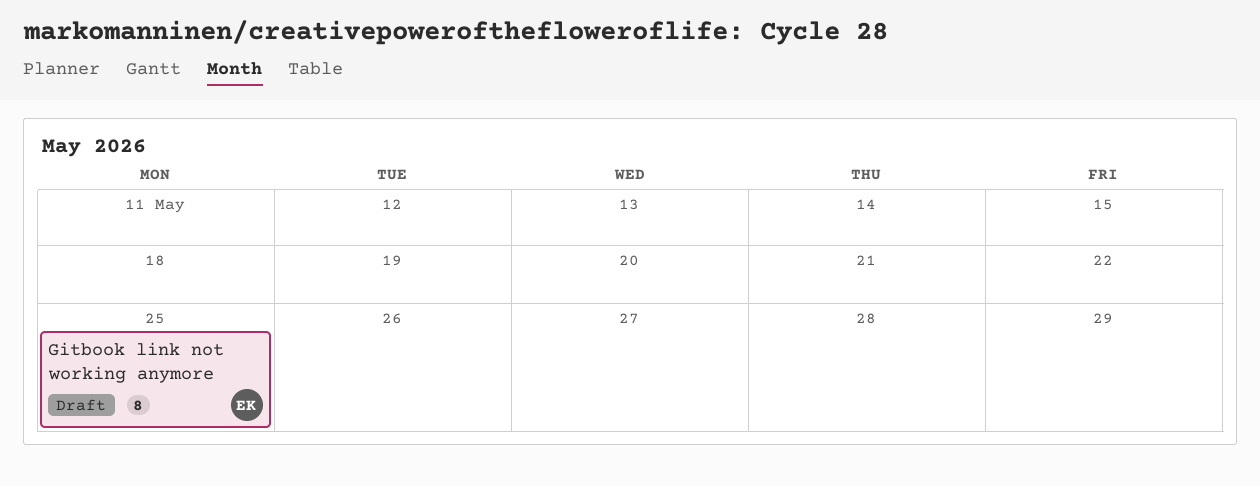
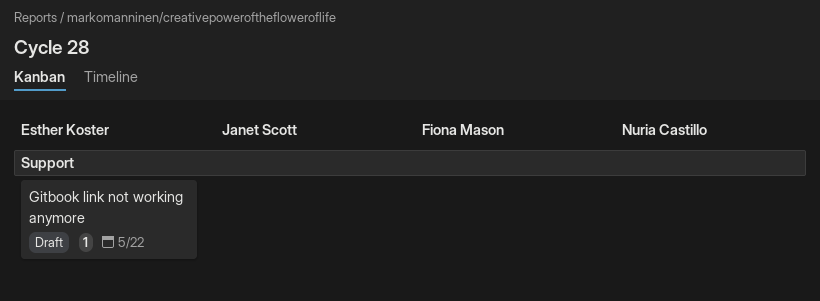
Gitbook link not working anymore, estimate: 8 -> 1
Gitbook link not working anymore, due: May 25 -> May 22

